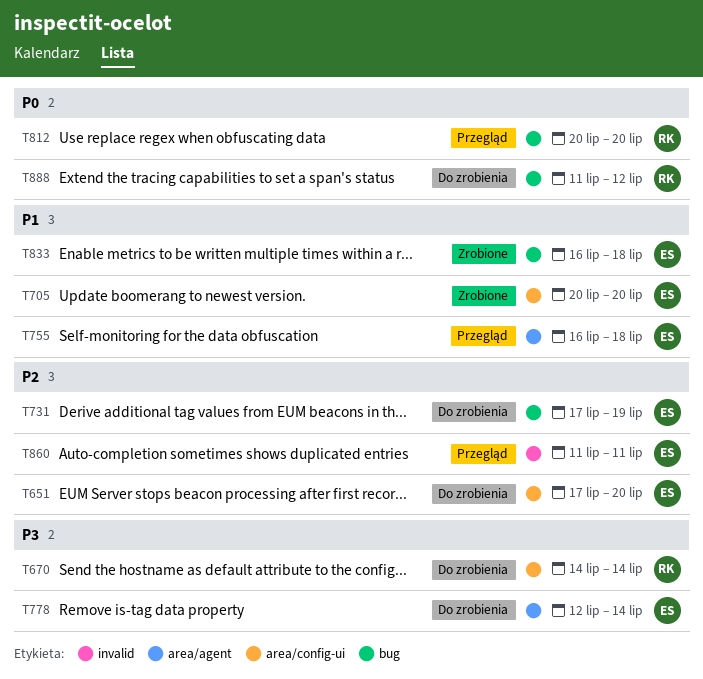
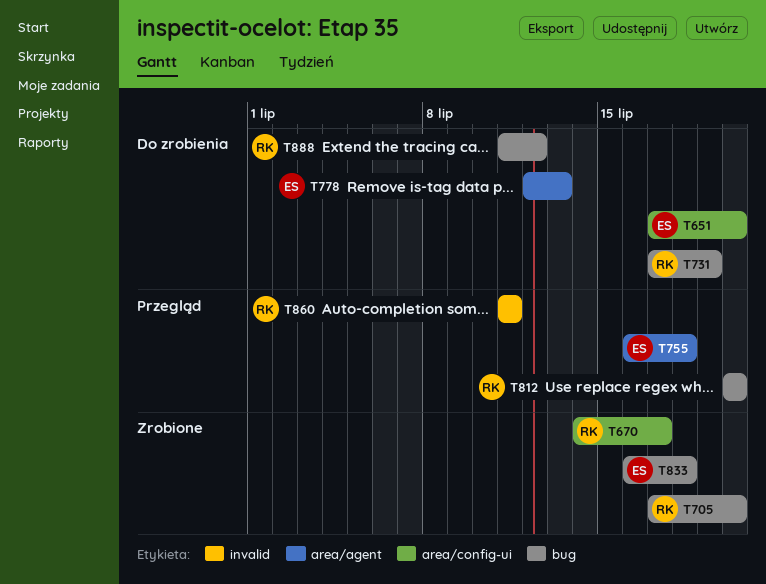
T670, status: Do zrobienia -> Zrobione
T670, due: Jul 14 -> Jul 17
T705, owner: ES -> RK
T705, label: area/config-ui -> bug
T705, start: Jul 20 -> Jul 17
T731, owner: ES -> RK
T778, due: Jul 14 -> Jul 13
T860, owner: ES -> RK

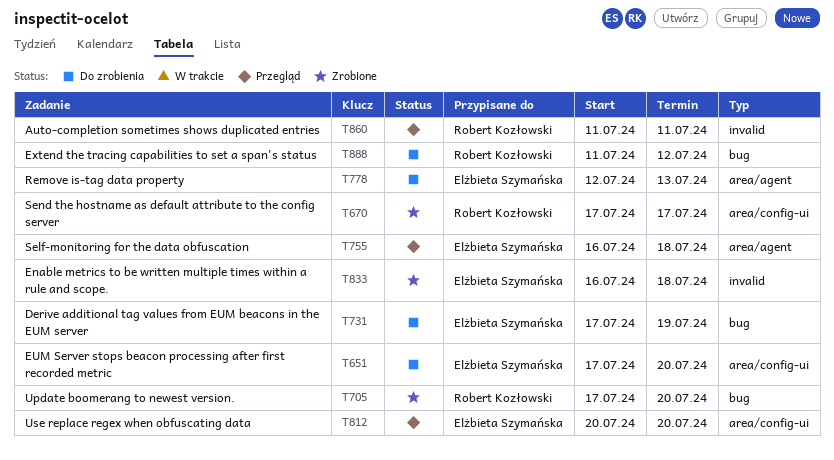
T670, start: Jul 14 -> Jul 17
T731, owner: Robert Kozłowski -> Elżbieta Szymańska
T812, owner: Robert Kozłowski -> Elżbieta Szymańska
T812, label: bug -> area/config-ui
T833, label: bug -> invalid

